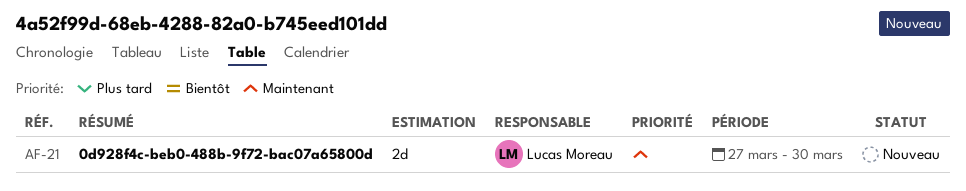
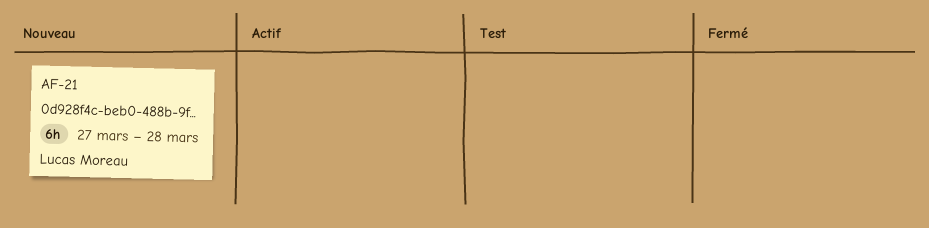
AF-21, estimate: 2d -> 6h
AF-21, due: Mar 30 -> Mar 28

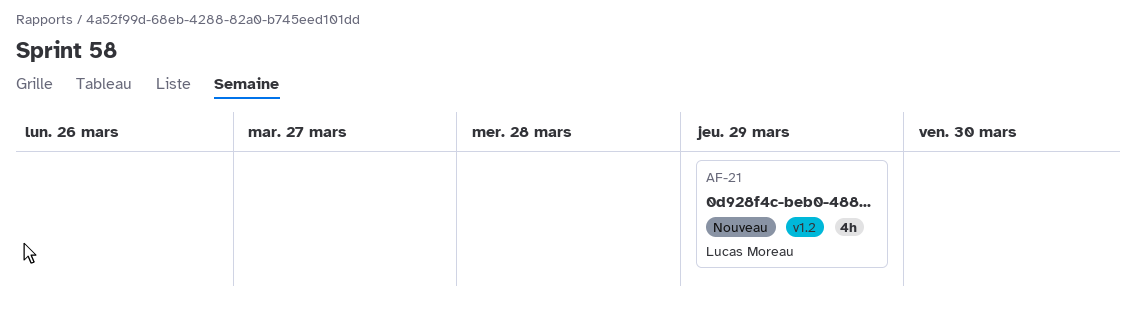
AF-21, estimate: 6h -> 4h
AF-21, due: Mar 28 -> Mar 29

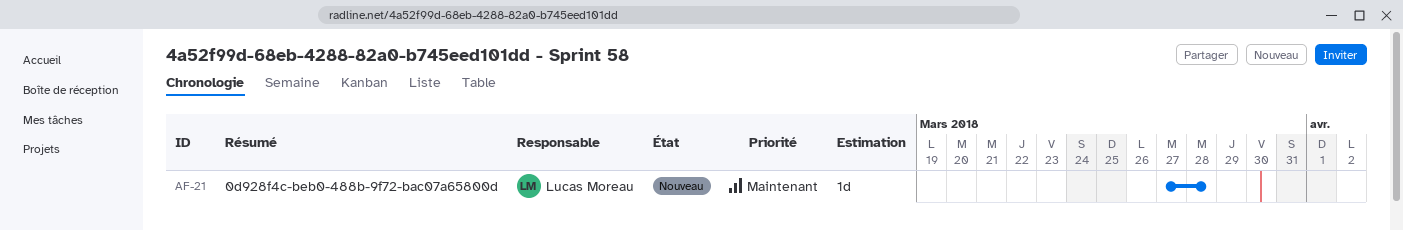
AF-21, estimate: 4h -> 1d
AF-21, due: Mar 29 -> Mar 28

